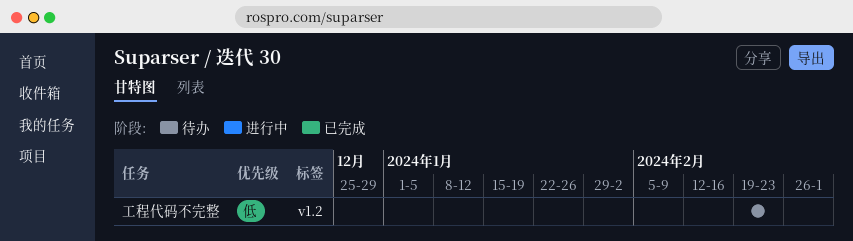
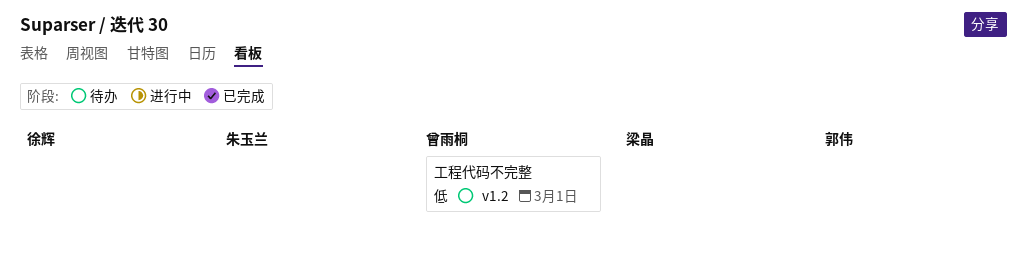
工程代码不完整, due: Feb 23 -> Mar 1

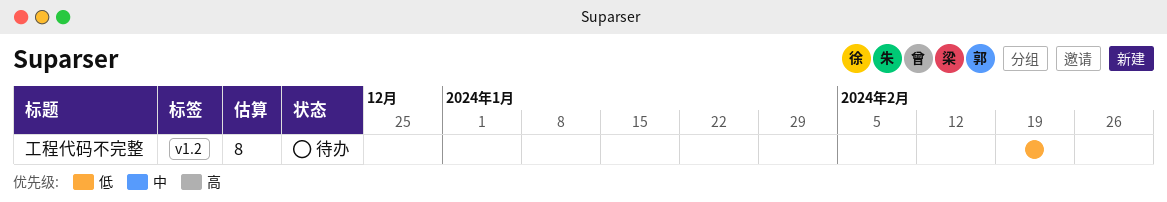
工程代码不完整, due: Mar 1 -> Feb 23

